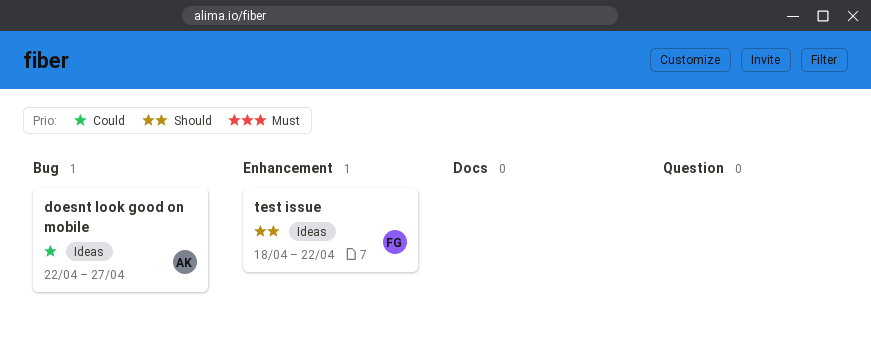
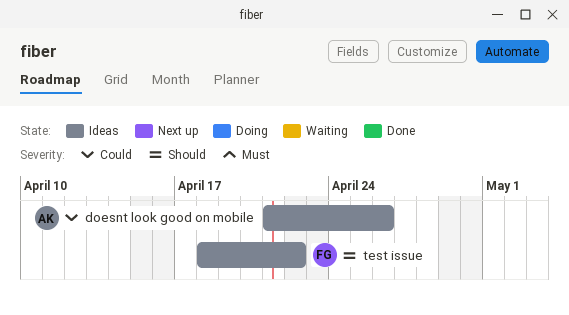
doesnt look good on mobile, start: Apr 22 -> Apr 21
doesnt look good on mobile, due: Apr 27 -> Apr 26

